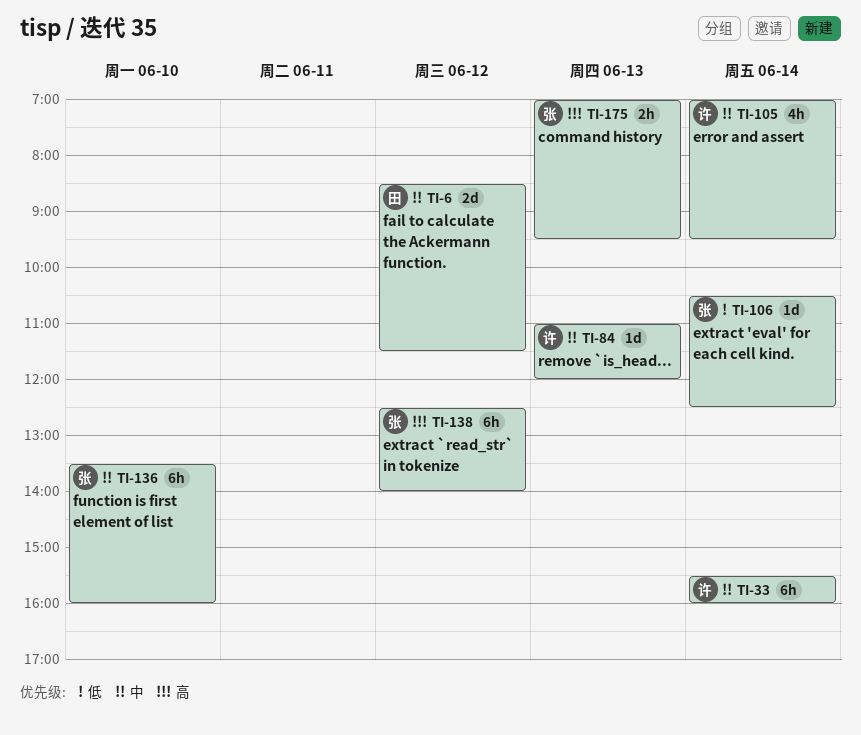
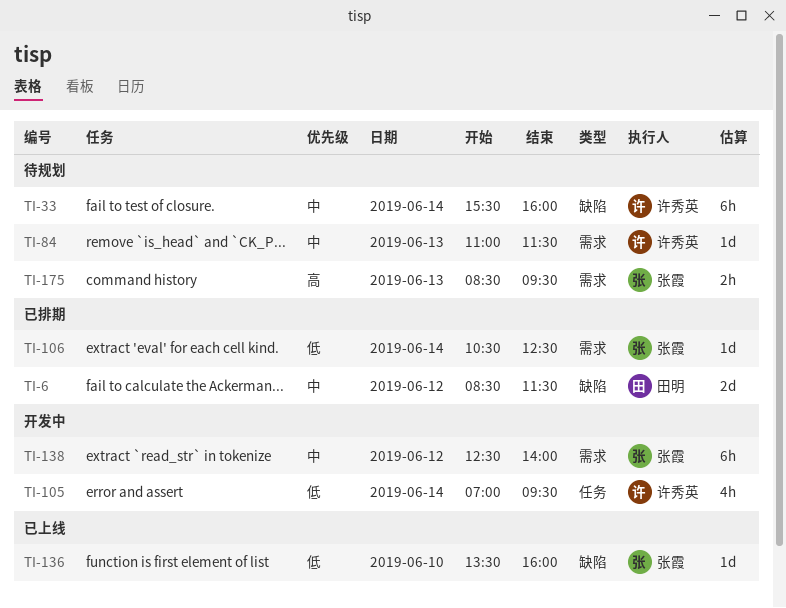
TI-84, ends: 12:00 -> 11:30
TI-105, priority: 中 -> 低
TI-136, priority: 中 -> 低
TI-136, estimate: 6h -> 1d
TI-138, priority: 高 -> 中
TI-175, begins: 07:00 -> 08:30

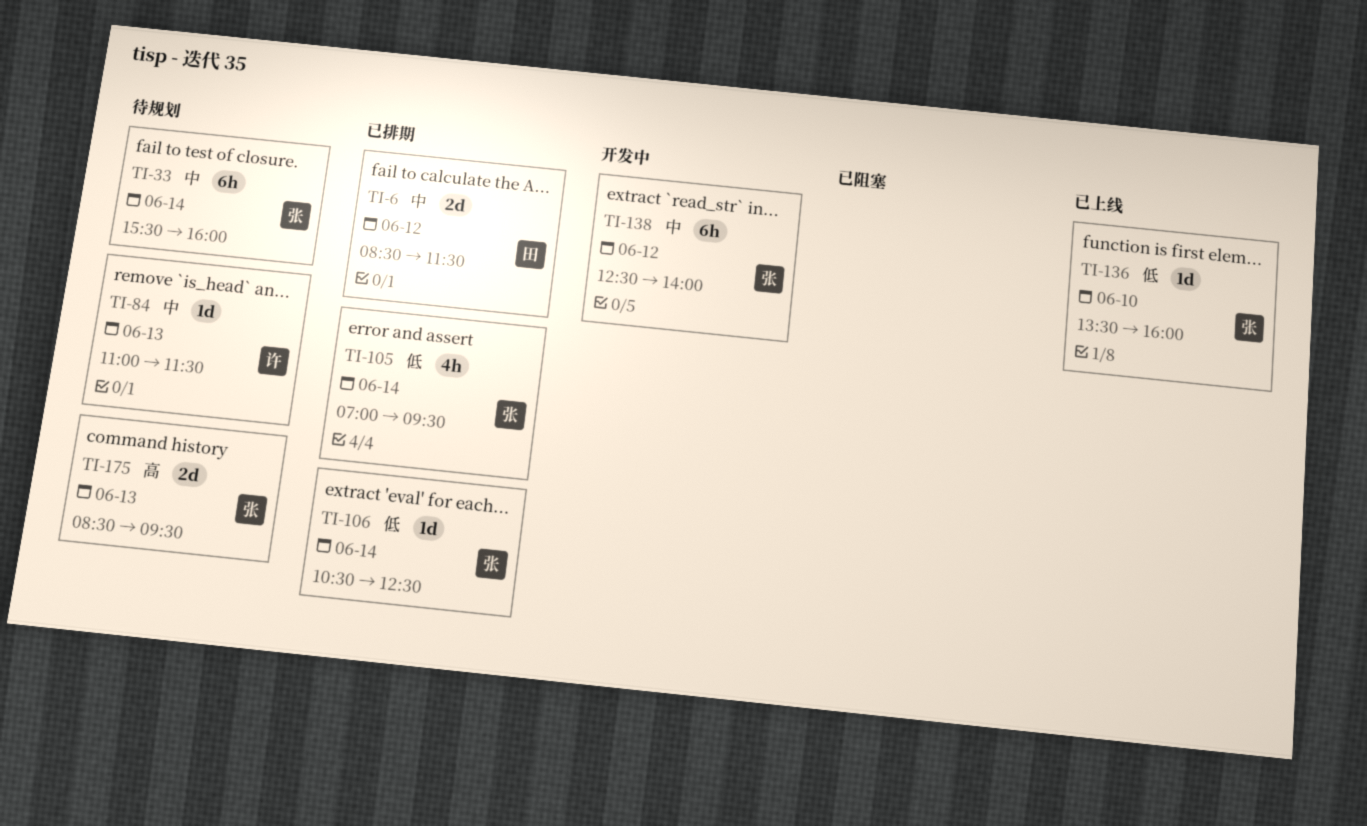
TI-33, owner: 许秀英 -> 张霞
TI-105, status: 开发中 -> 已排期
TI-105, owner: 许秀英 -> 张霞
TI-175, estimate: 2h -> 2d

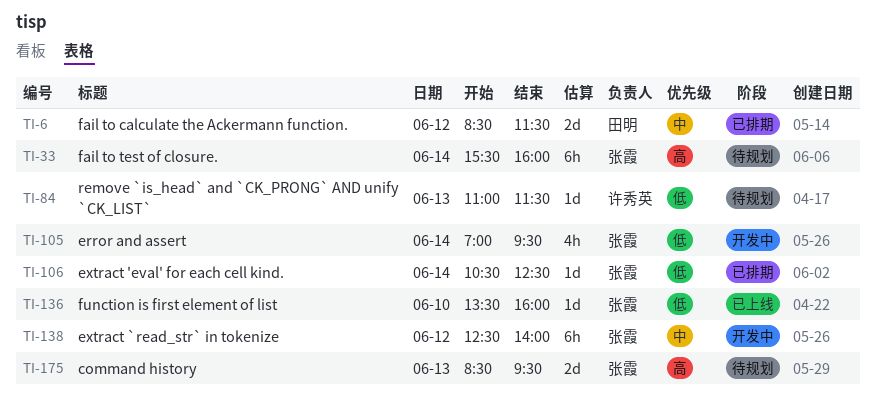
TI-33, priority: 中 -> 高
TI-84, priority: 中 -> 低
TI-105, status: 已排期 -> 开发中

